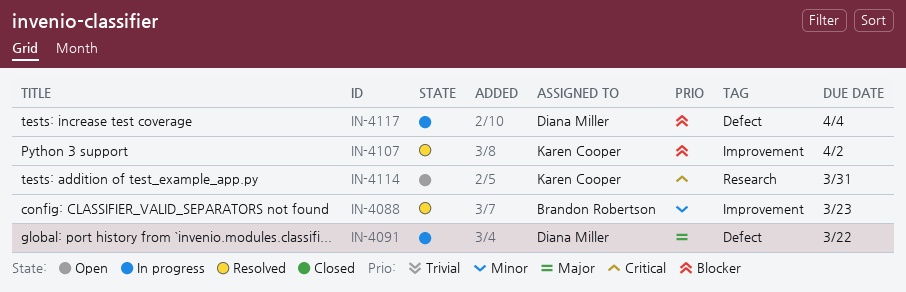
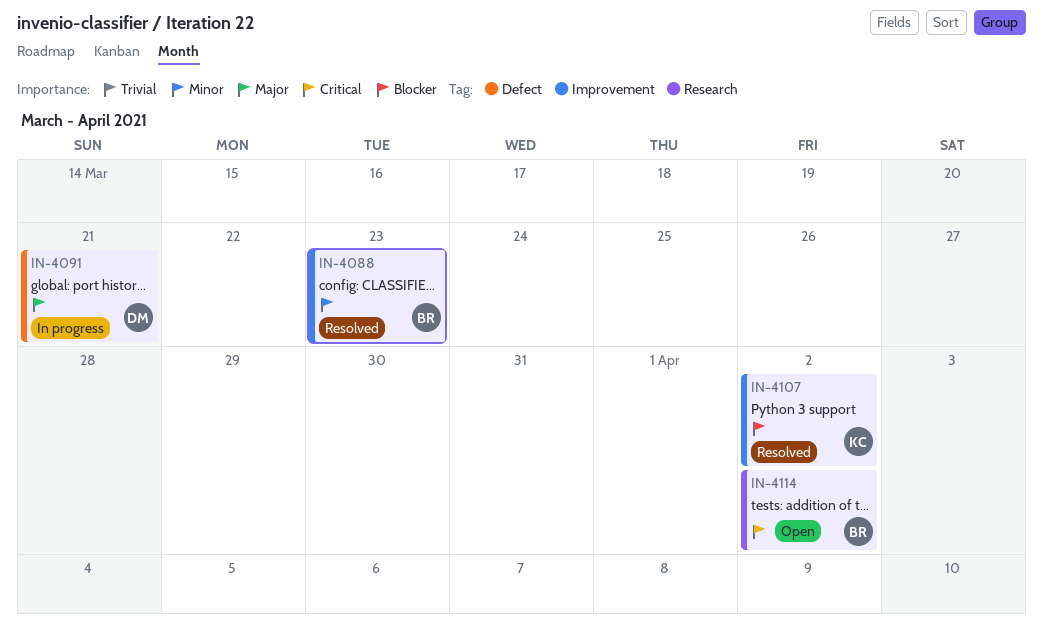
IN-4091, due: Mar 22 -> Mar 21
IN-4114, owner: Karen Cooper -> Brandon Robertson
IN-4114, due: Mar 31 -> Apr 2
IN-4117: present -> none

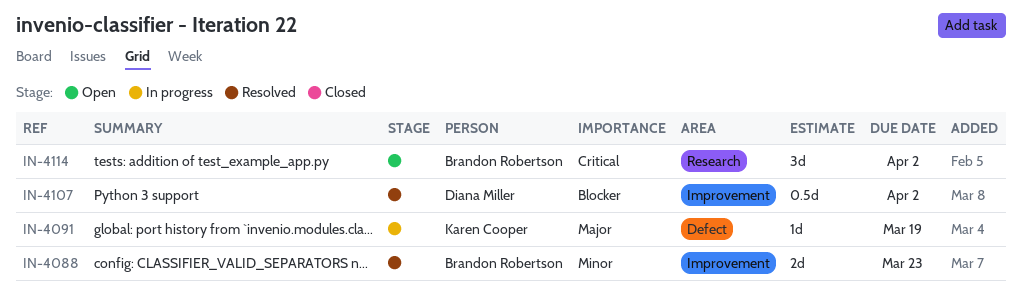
IN-4091, owner: Diana Miller -> Karen Cooper
IN-4091, due: Mar 21 -> Mar 19
IN-4107, owner: Karen Cooper -> Diana Miller

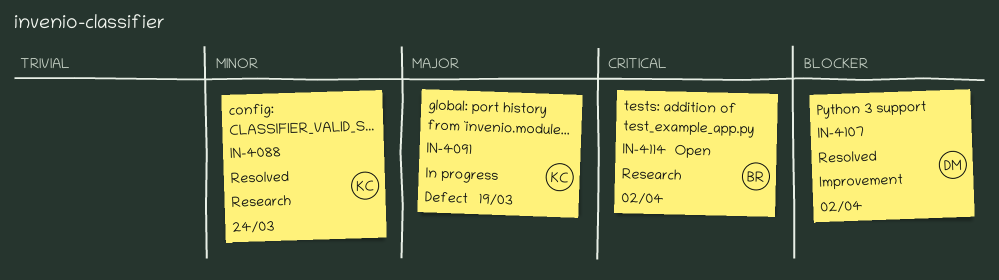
IN-4088, owner: Brandon Robertson -> Karen Cooper
IN-4088, label: Improvement -> Research
IN-4088, due: Mar 23 -> Mar 24

